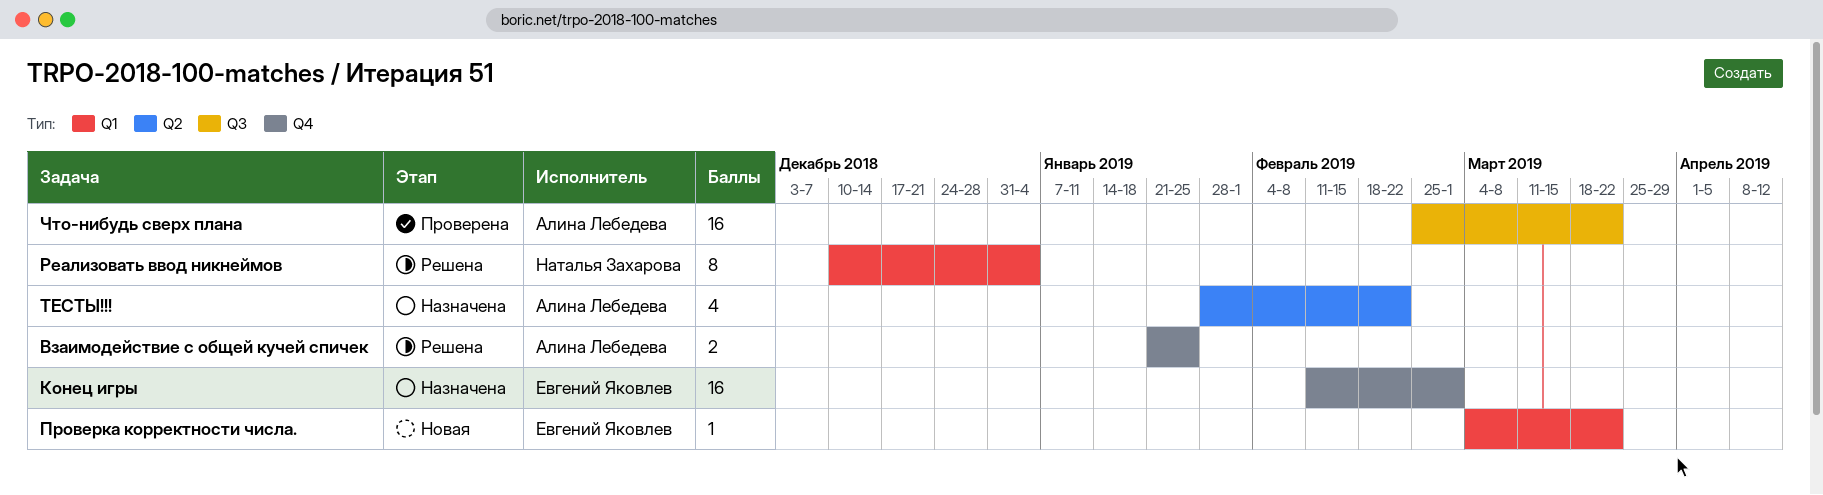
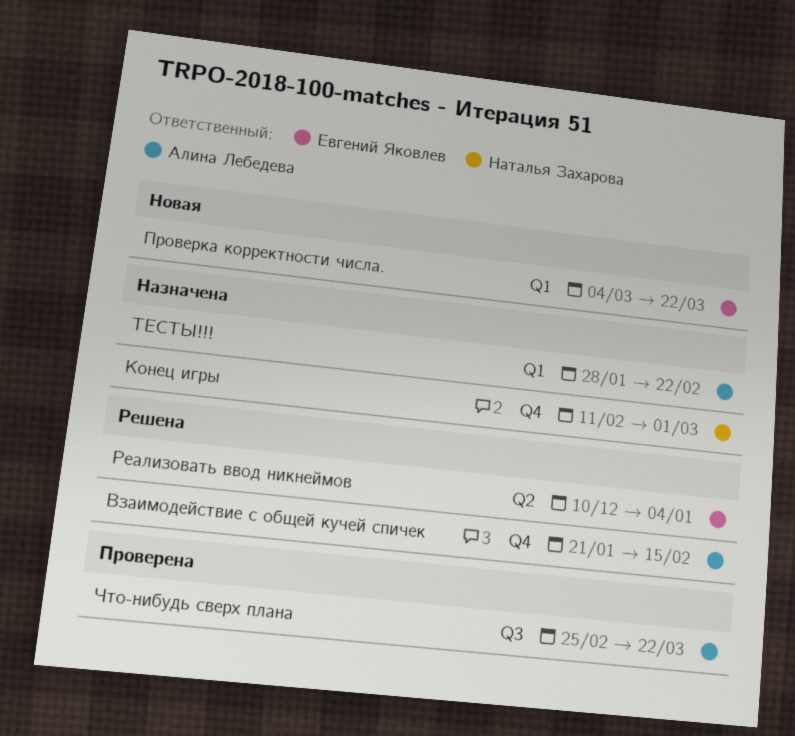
Взаимодействие с общей кучей спичек, due: Jan 25 -> Feb 15
Конец игры, owner: Евгений Яковлев -> Наталья Захарова
Реализовать ввод никнеймов, owner: Наталья Захарова -> Евгений Яковлев
Реализовать ввод никнеймов, label: Q1 -> Q2
ТЕСТЫ!!!, label: Q2 -> Q1

